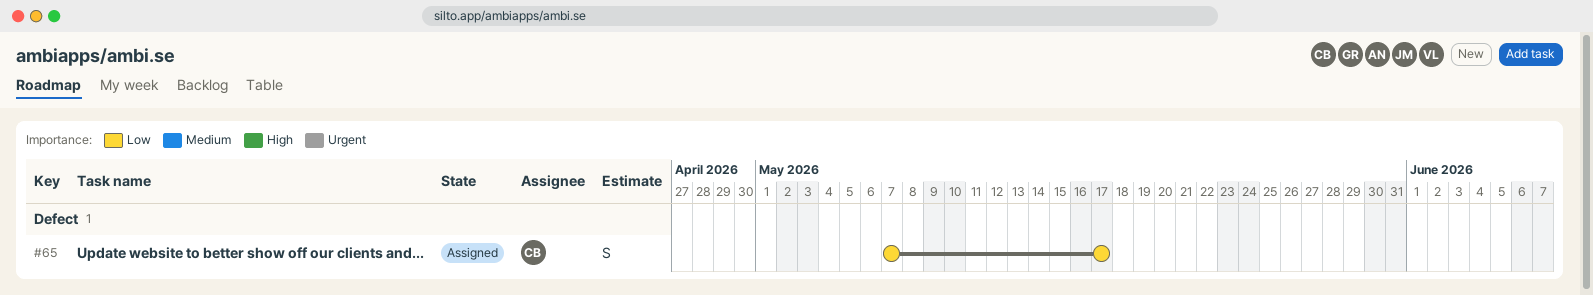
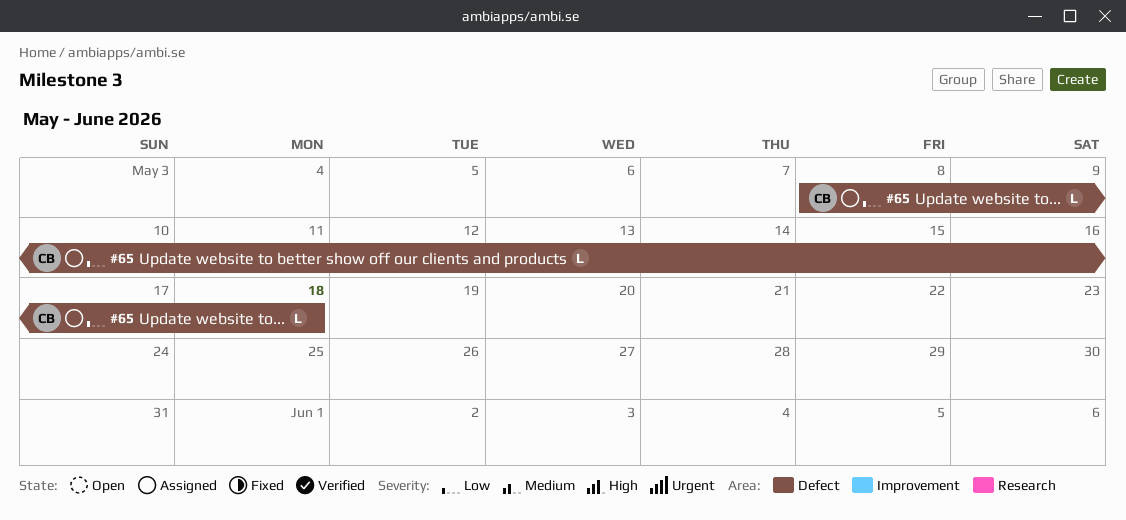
#65, estimate: S -> L
#65, start: May 7 -> May 8
#65, due: May 17 -> May 18

